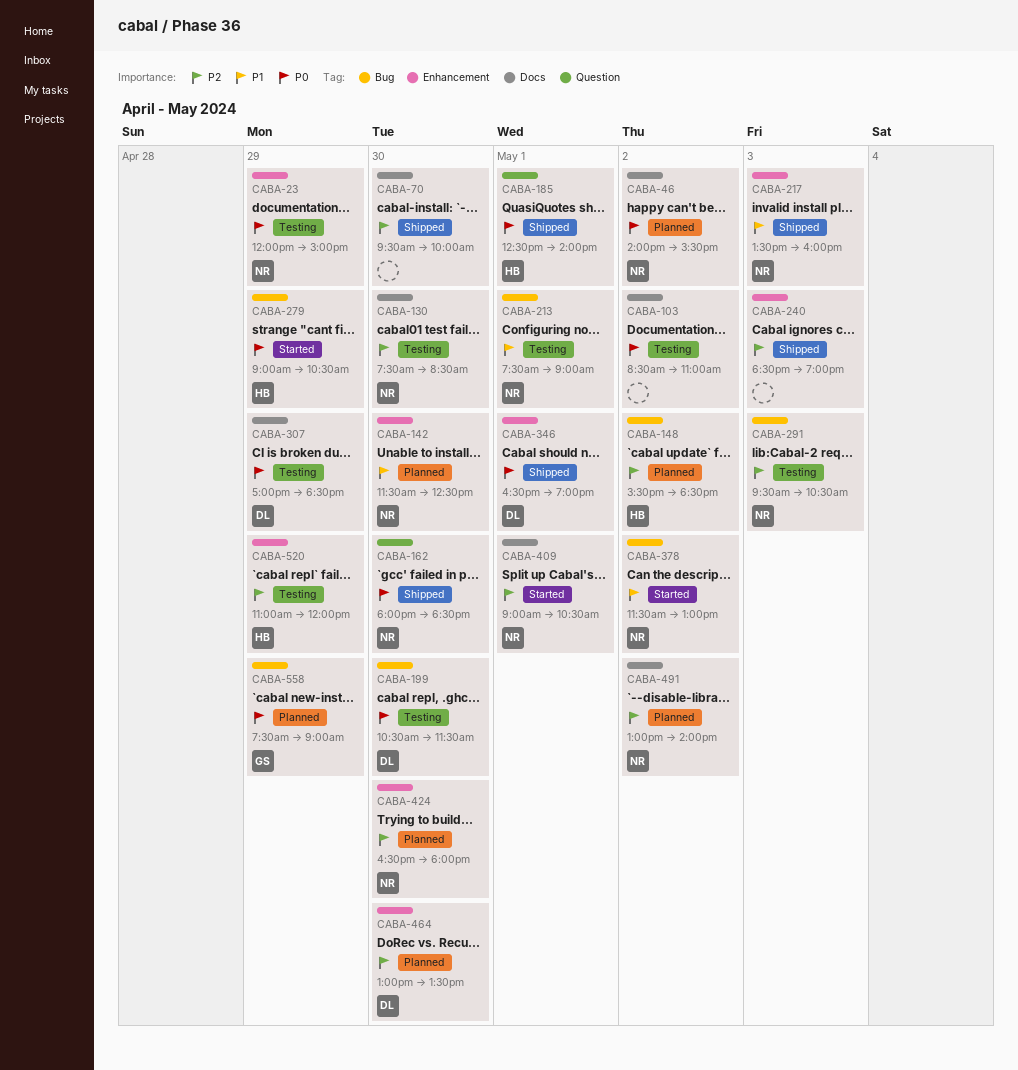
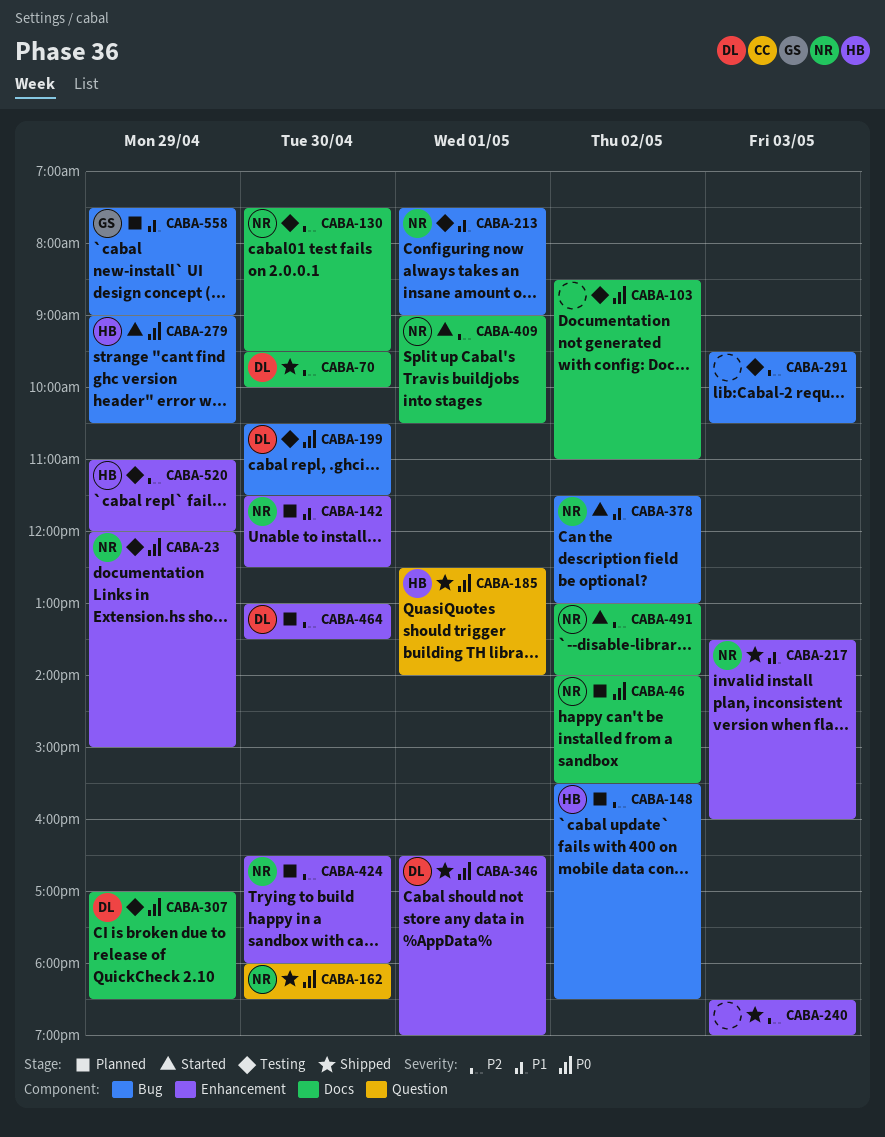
CABA-70, owner: none -> DL
CABA-130, ends: 08:30 -> 09:30
CABA-291, owner: NR -> none
CABA-491, status: Planned -> Started
CABA-558, priority: P0 -> P1

